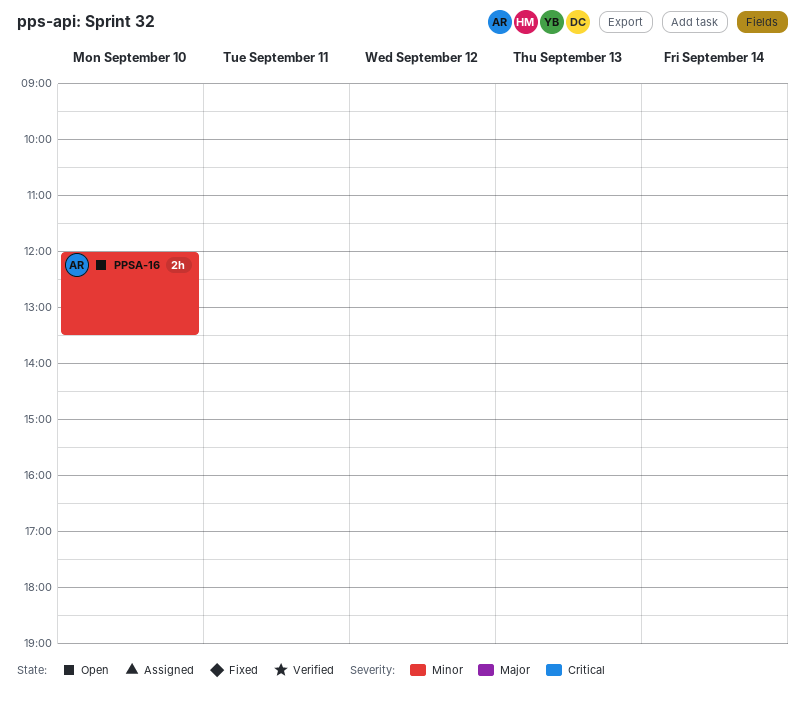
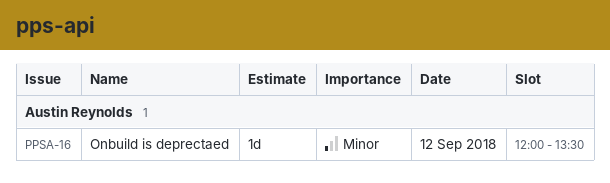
PPSA-16, estimate: 2h -> 1d
PPSA-16, day: Sep 10 -> Sep 12

